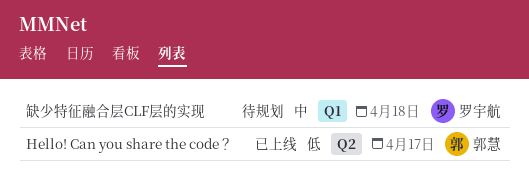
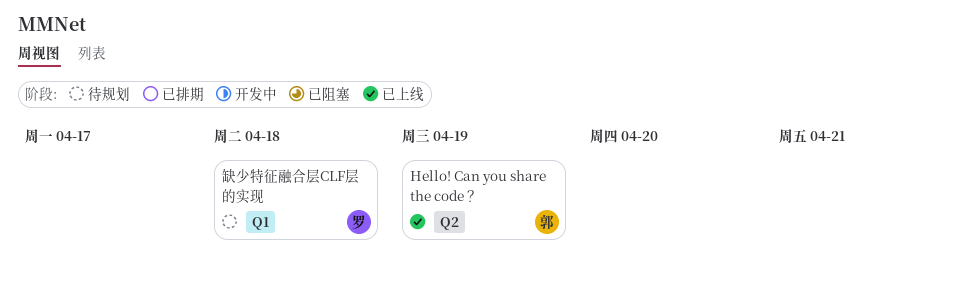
Hello! Can you share the code？, due: Apr 17 -> Apr 19

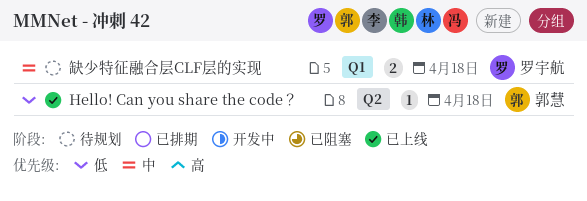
Hello! Can you share the code？, due: Apr 19 -> Apr 18

